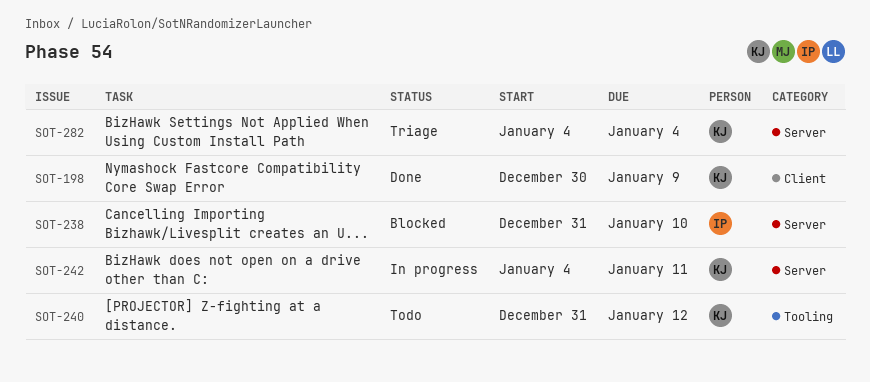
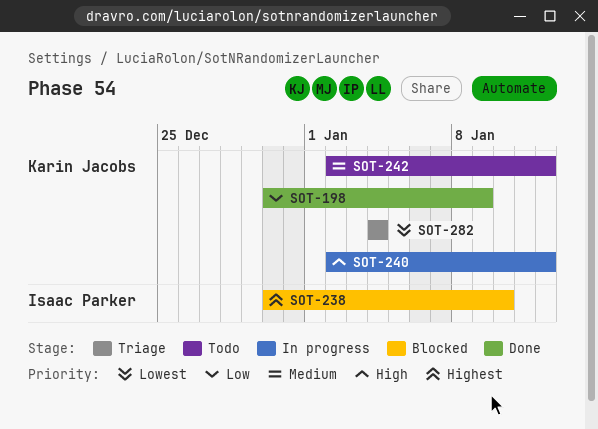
SOT-238, start: Dec 31 -> Dec 30
SOT-240, status: Todo -> In progress
SOT-240, start: Dec 31 -> Jan 2
SOT-242, status: In progress -> Todo
SOT-242, start: Jan 4 -> Jan 2
SOT-242, due: Jan 11 -> Jan 12

